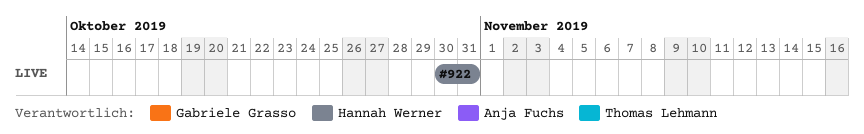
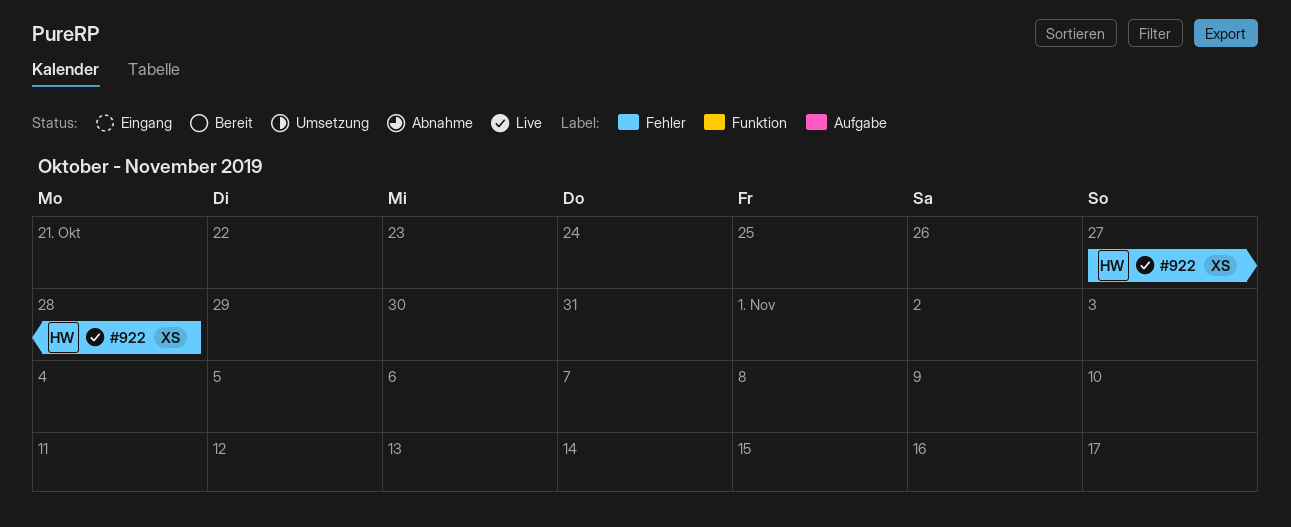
#922, start: Oct 30 -> Oct 27
#922, due: Oct 31 -> Oct 28

